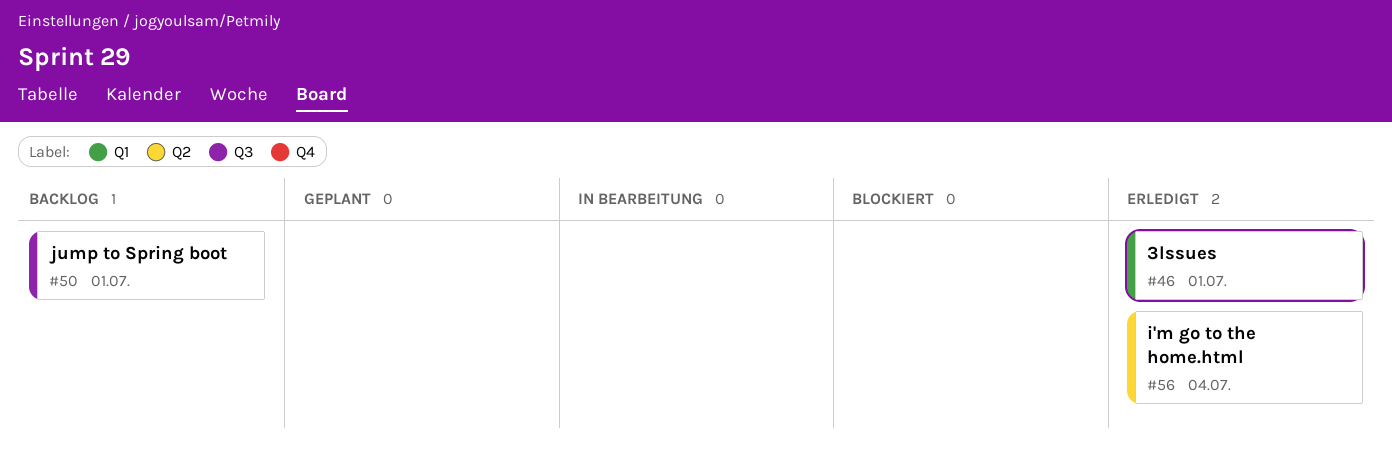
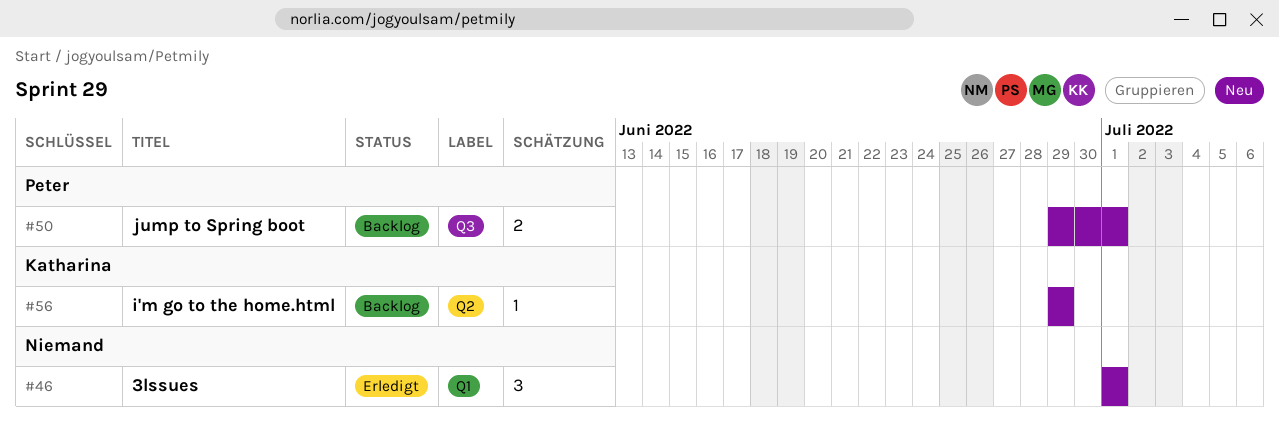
#56, status: Erledigt -> Backlog
#56, due: Jul 4 -> Jun 29

